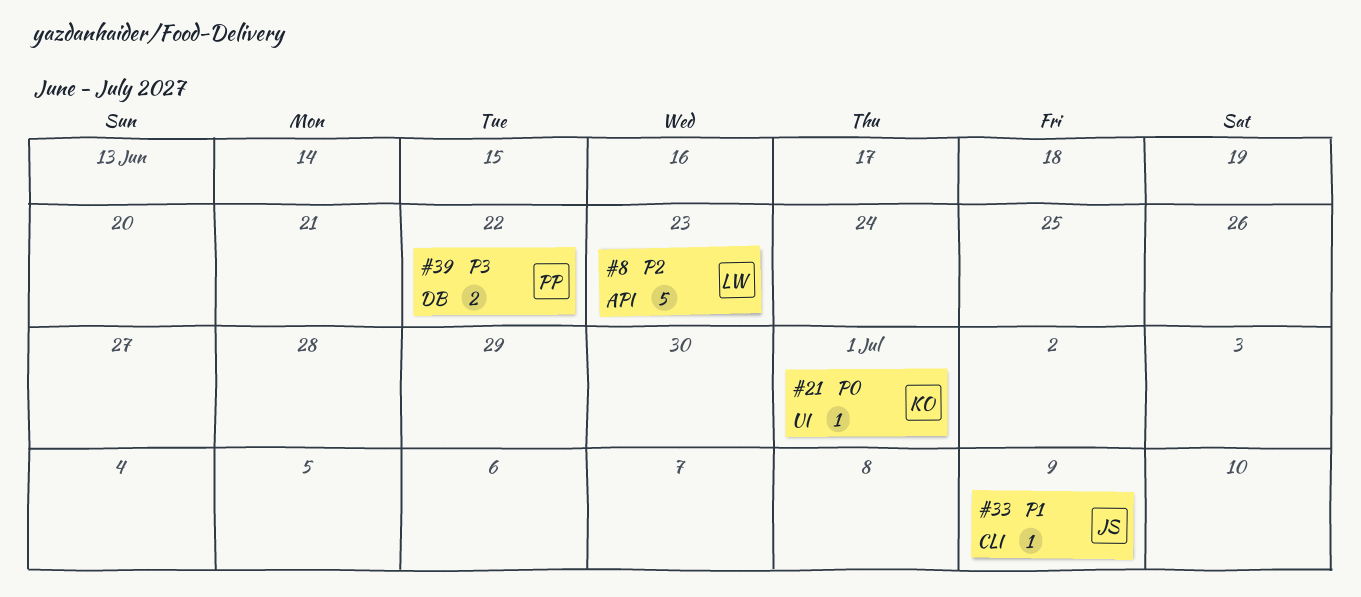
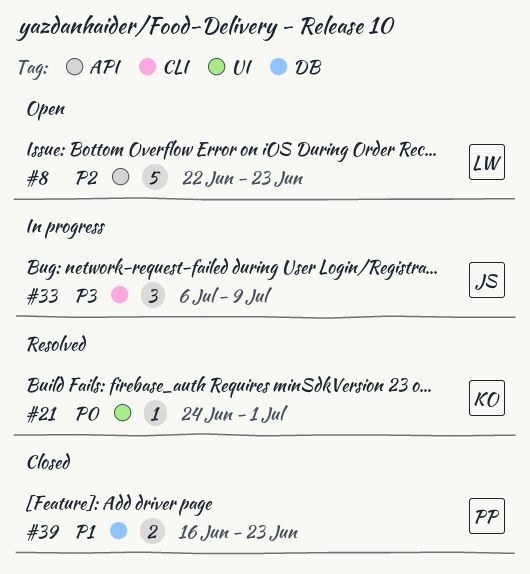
#33, priority: P1 -> P3
#33, estimate: 1 -> 3
#39, priority: P3 -> P1
#39, due: Jun 22 -> Jun 23

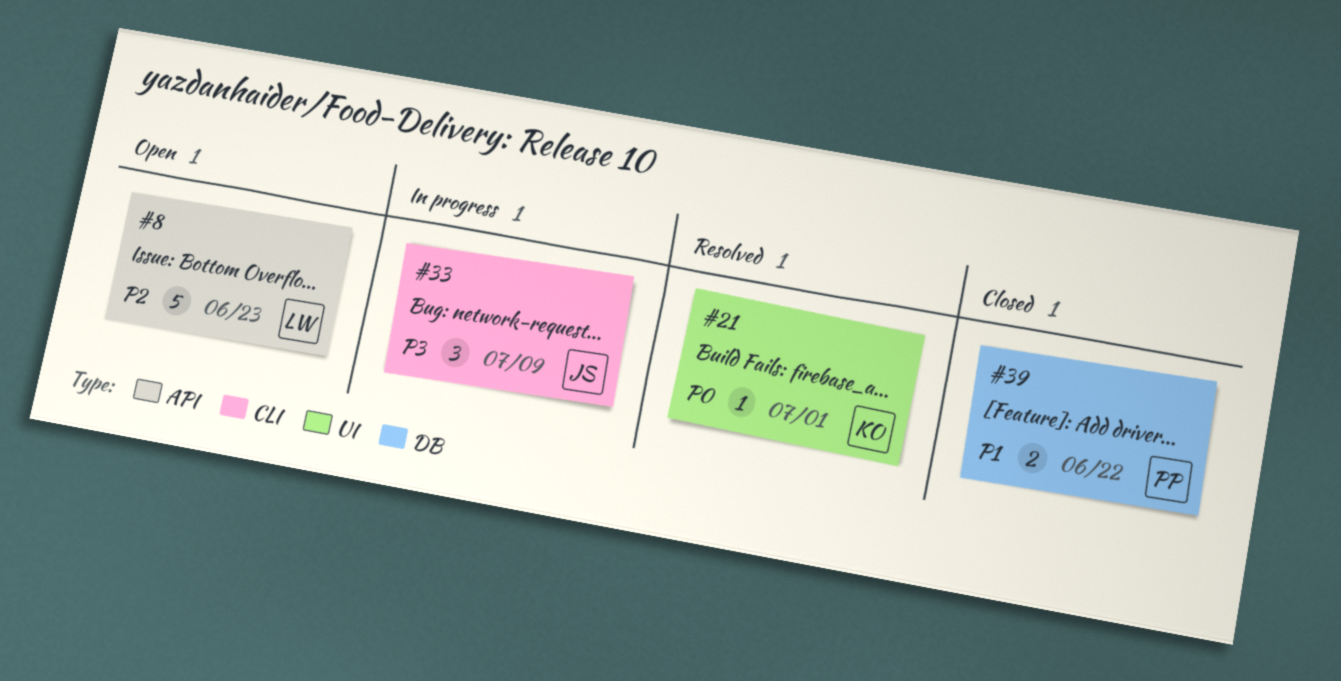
#39, due: Jun 23 -> Jun 22

